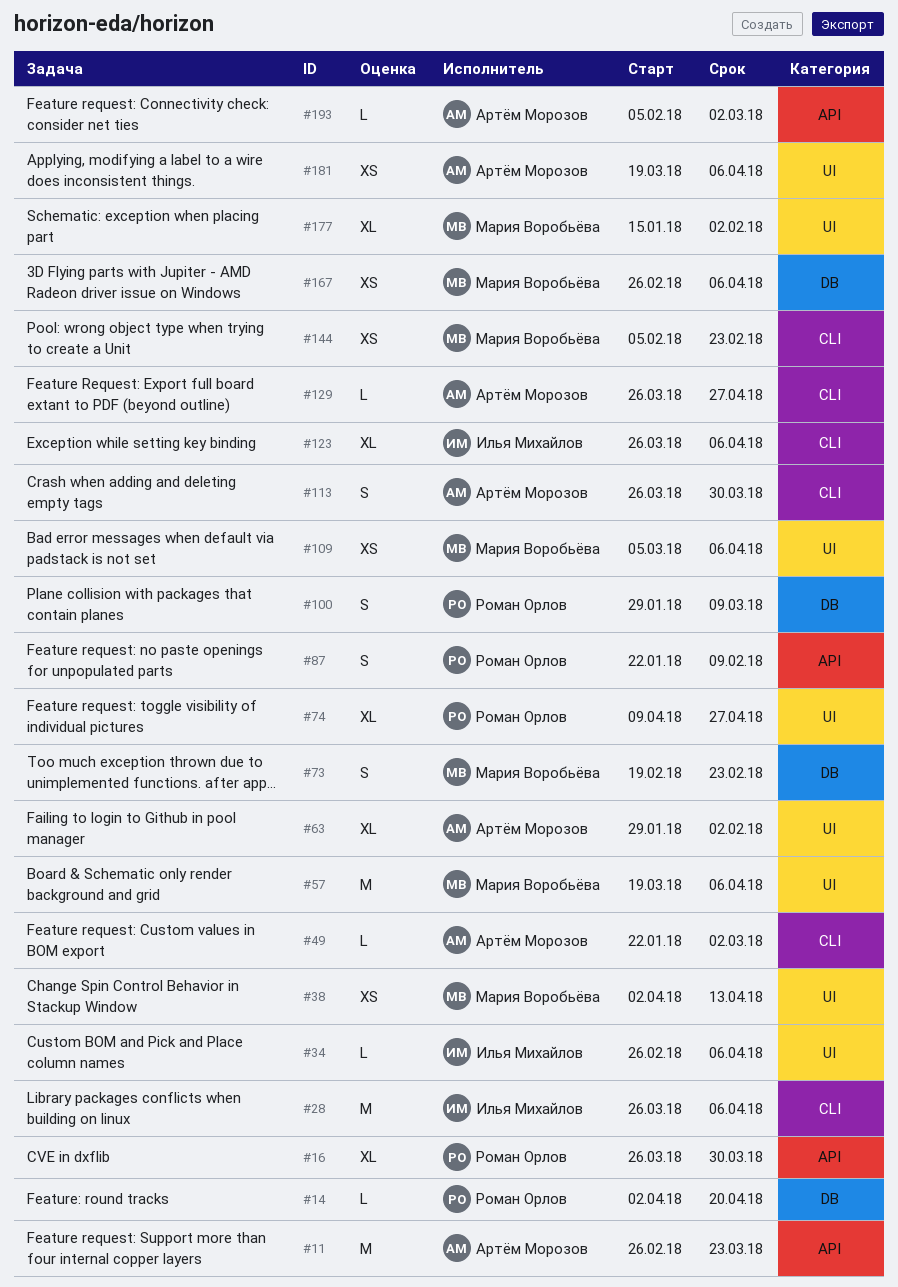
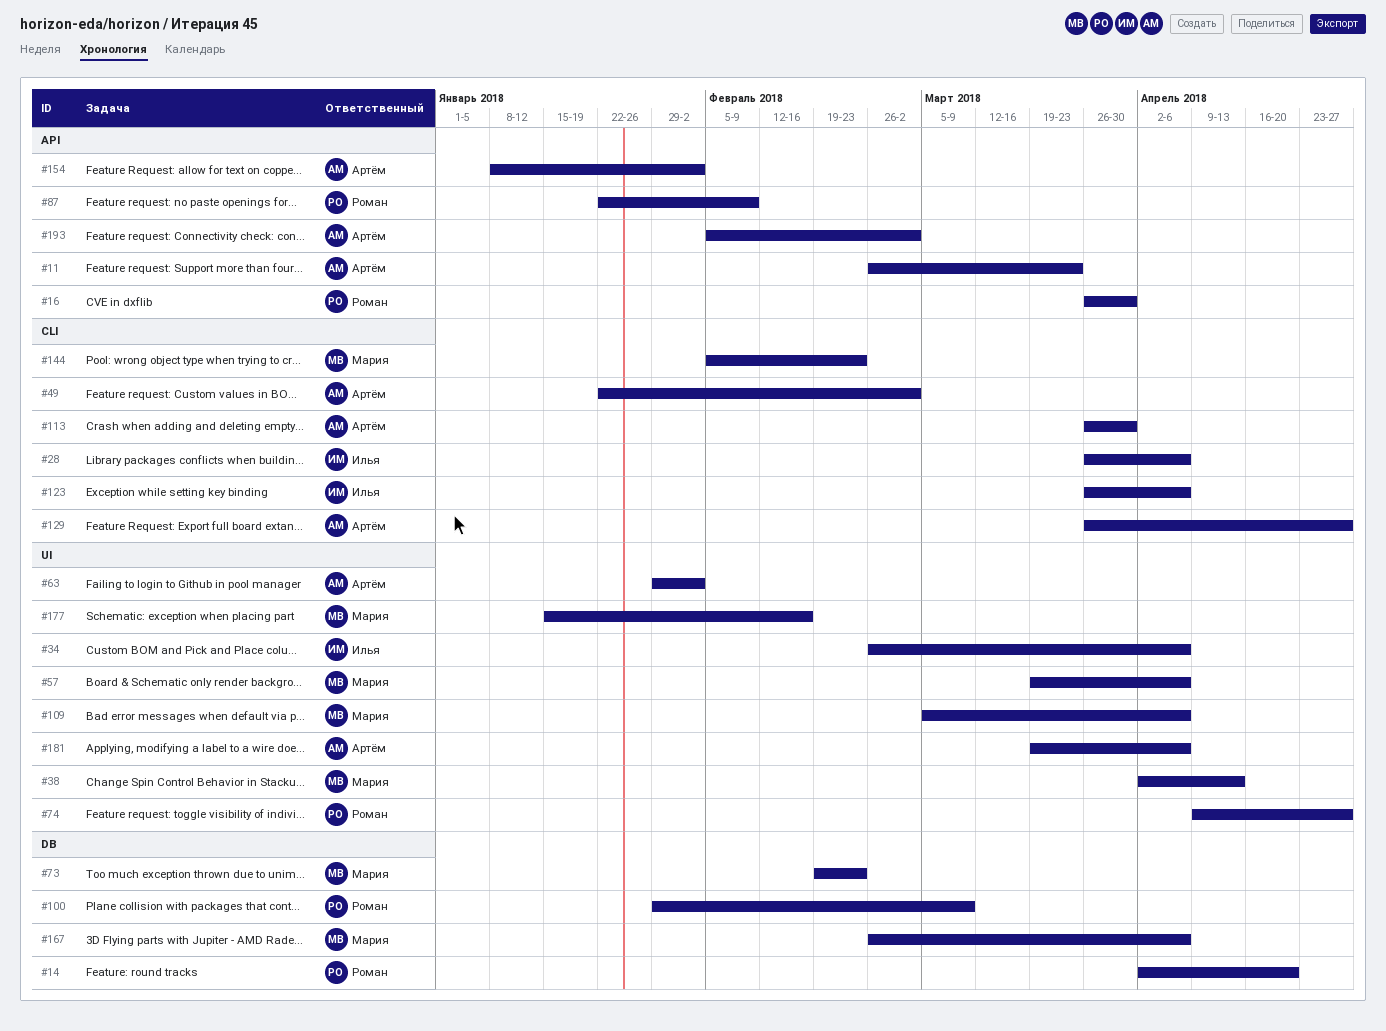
#154: none -> present
#177, due: Feb 2 -> Feb 16

